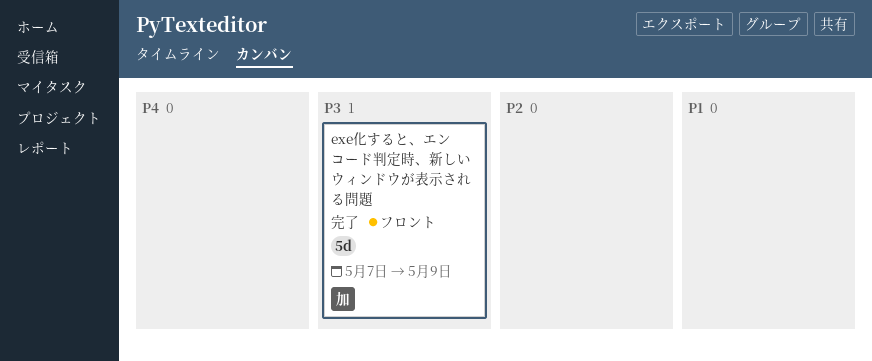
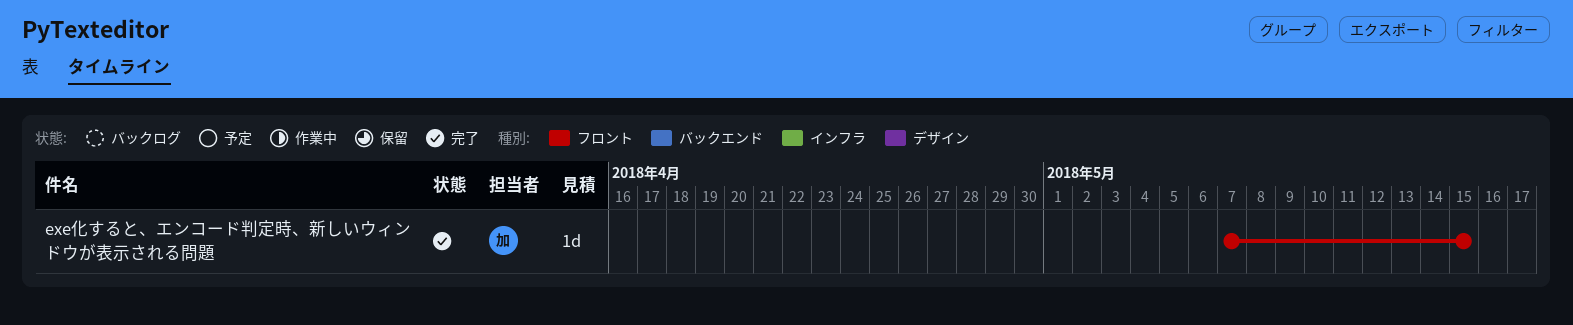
exe化すると、エンコード判定時、新しいウィンドウが表示される問題, estimate: 5d -> 1d
exe化すると、エンコード判定時、新しいウィンドウが表示される問題, due: May 9 -> May 15

